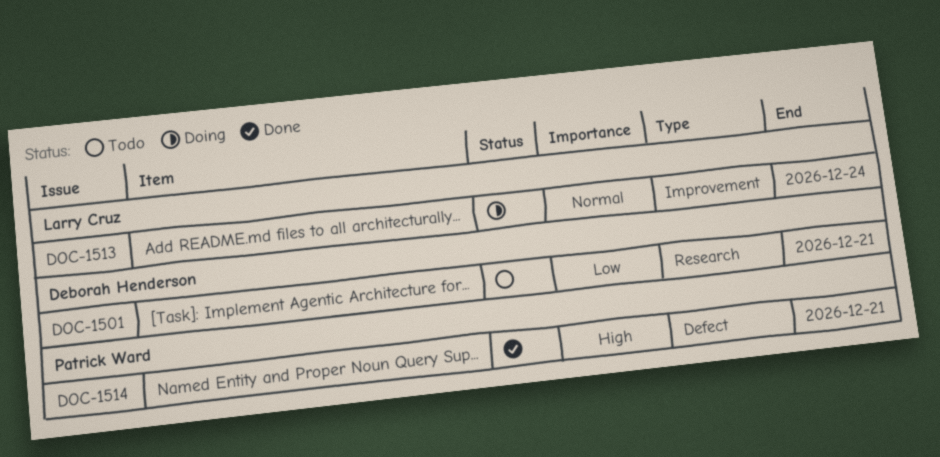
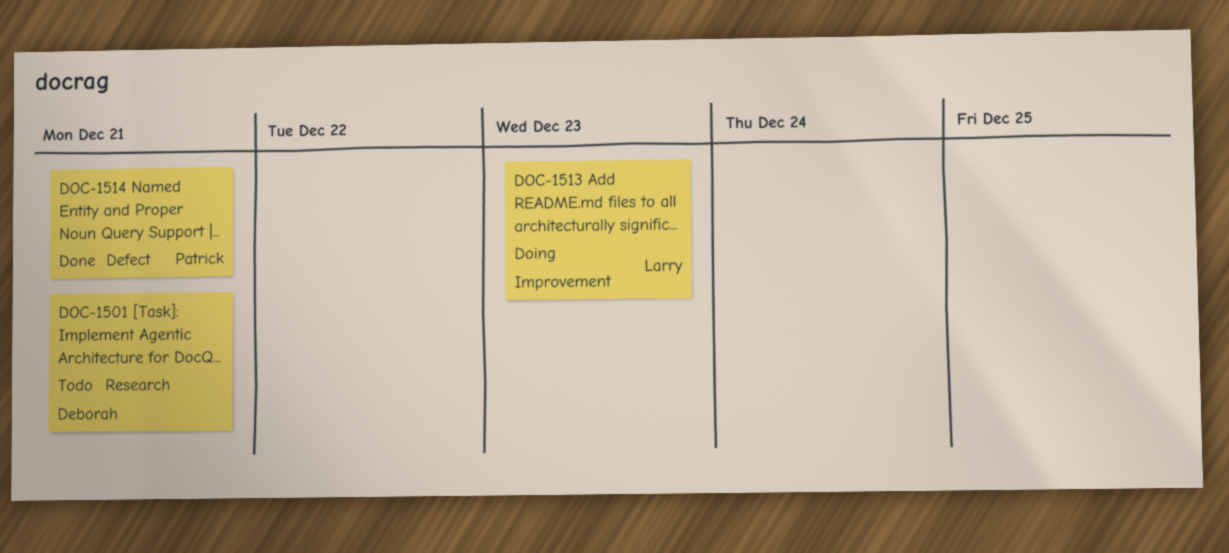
DOC-1513, due: Dec 24 -> Dec 23

